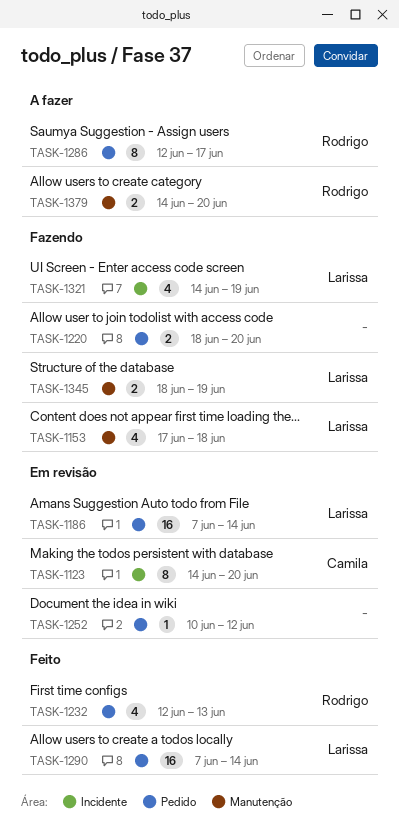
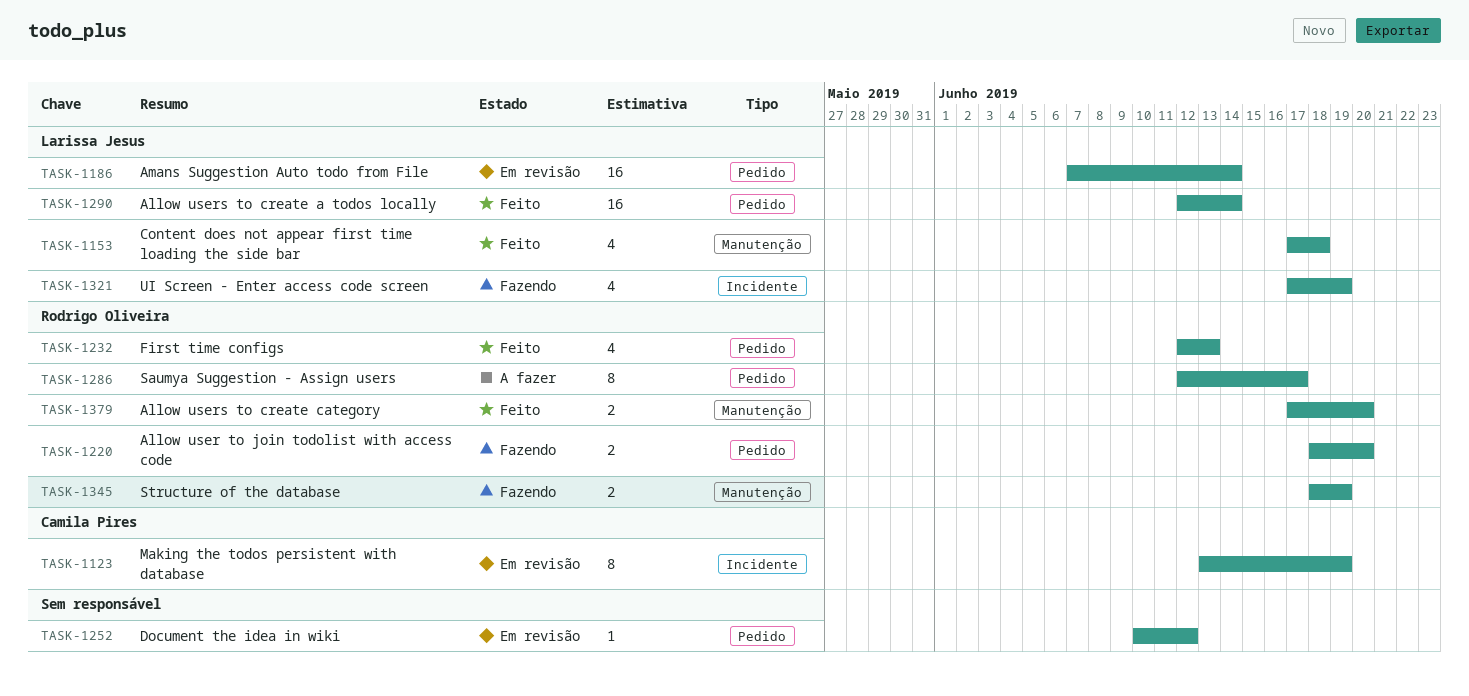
TASK-1123, start: Jun 14 -> Jun 13
TASK-1123, due: Jun 20 -> Jun 19
TASK-1153, status: Fazendo -> Feito
TASK-1220, owner: none -> Rodrigo Oliveira
TASK-1290, start: Jun 7 -> Jun 12
TASK-1321, start: Jun 14 -> Jun 17
TASK-1345, owner: Larissa Jesus -> Rodrigo Oliveira
TASK-1379, status: A fazer -> Feito
TASK-1379, start: Jun 14 -> Jun 17

